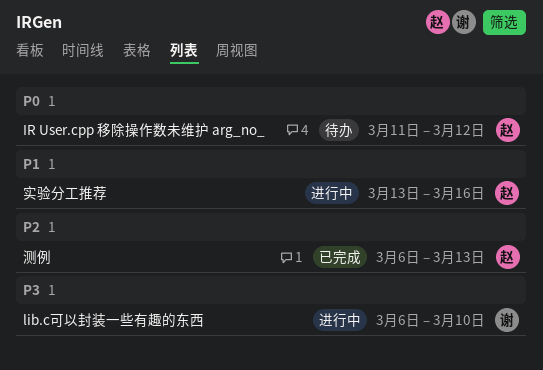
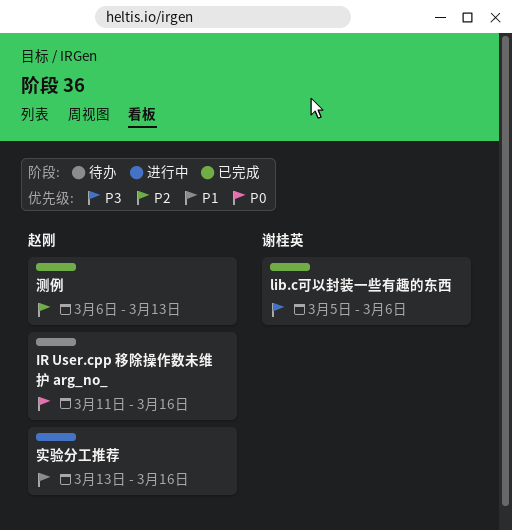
IR User.cpp 移除操作数未维护 arg_no_, due: Mar 12 -> Mar 16
lib.c可以封装一些有趣的东西, status: 进行中 -> 已完成
lib.c可以封装一些有趣的东西, start: Mar 6 -> Mar 5
lib.c可以封装一些有趣的东西, due: Mar 10 -> Mar 6

